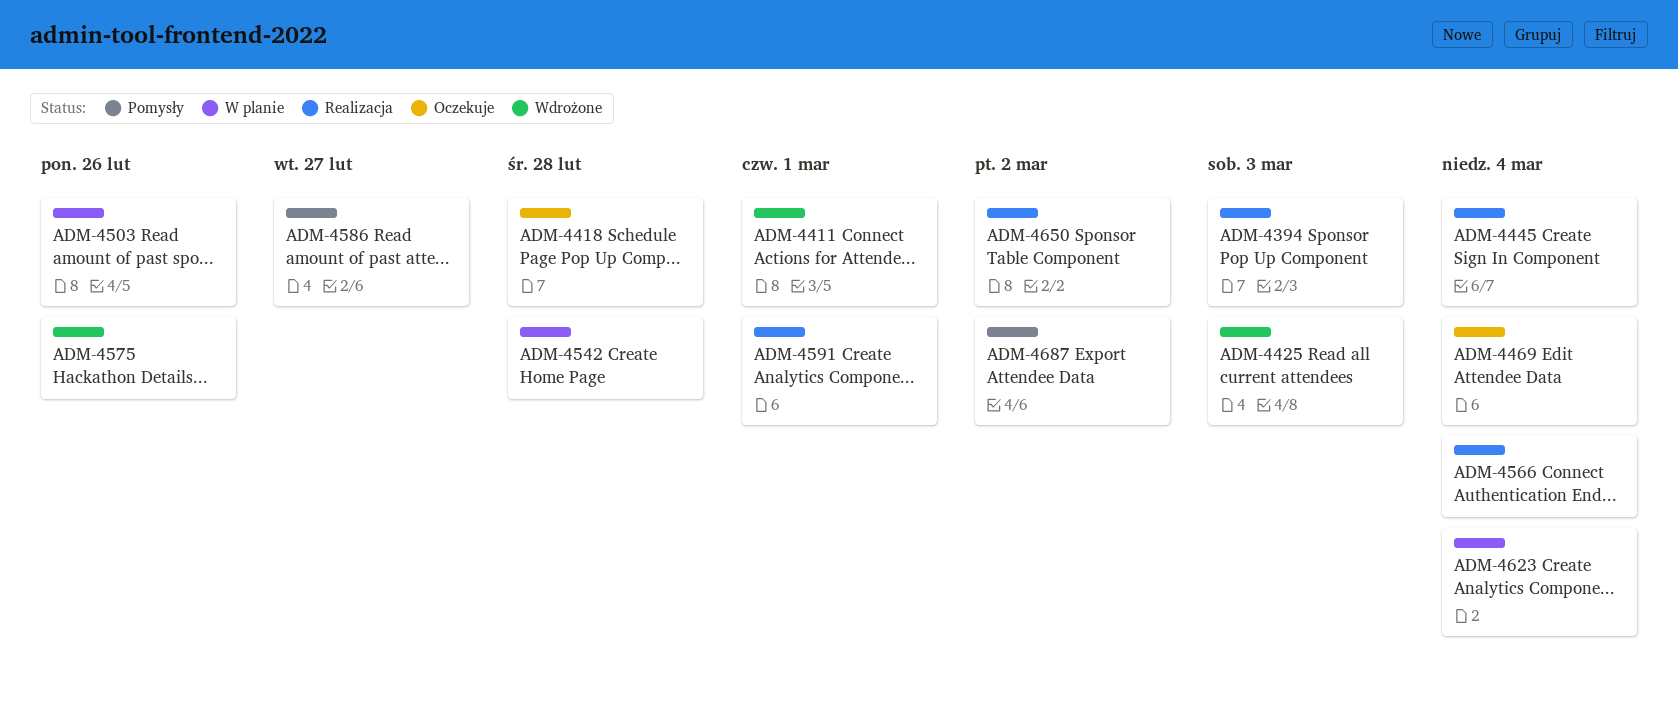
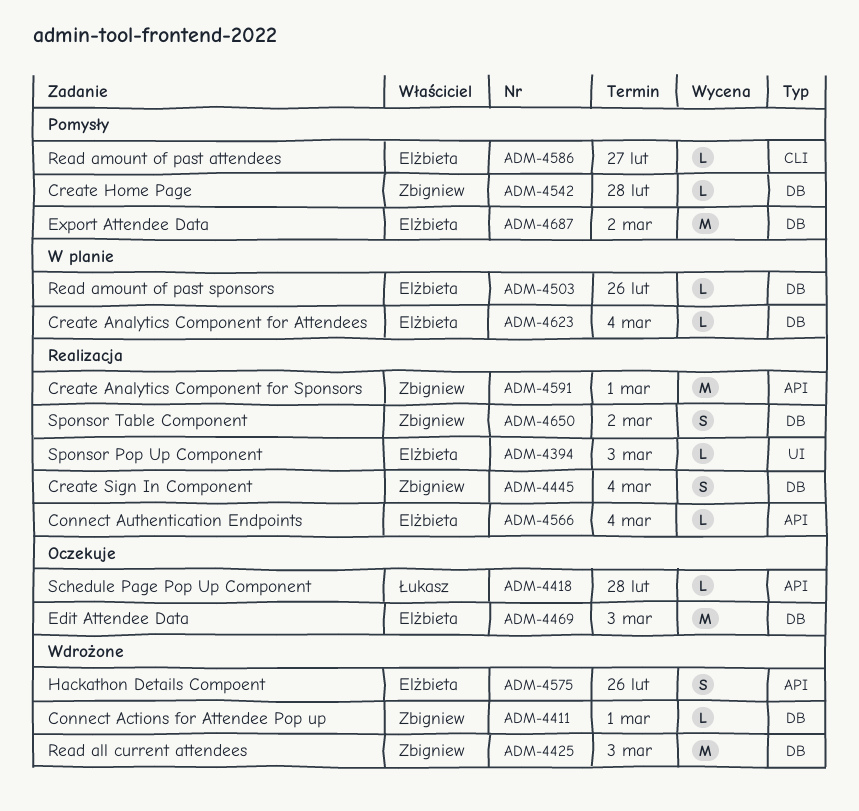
ADM-4469, due: Mar 4 -> Mar 3
ADM-4542, status: W planie -> Pomysły

